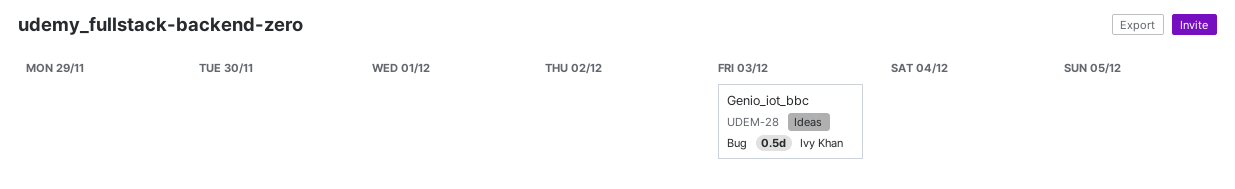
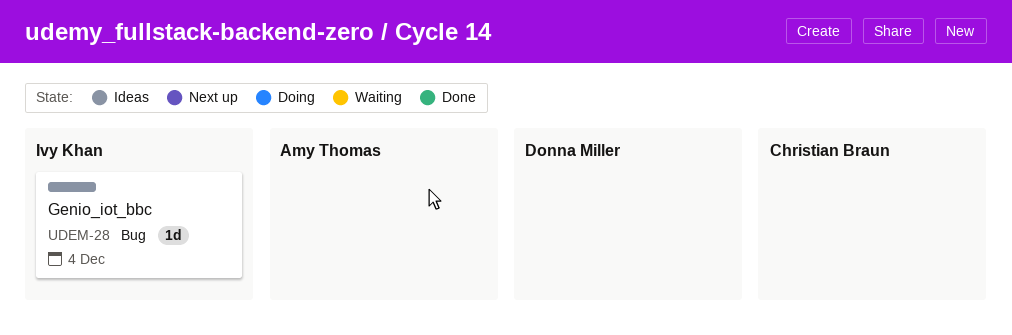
UDEM-28, estimate: 0.5d -> 1d
UDEM-28, due: Dec 3 -> Dec 4

